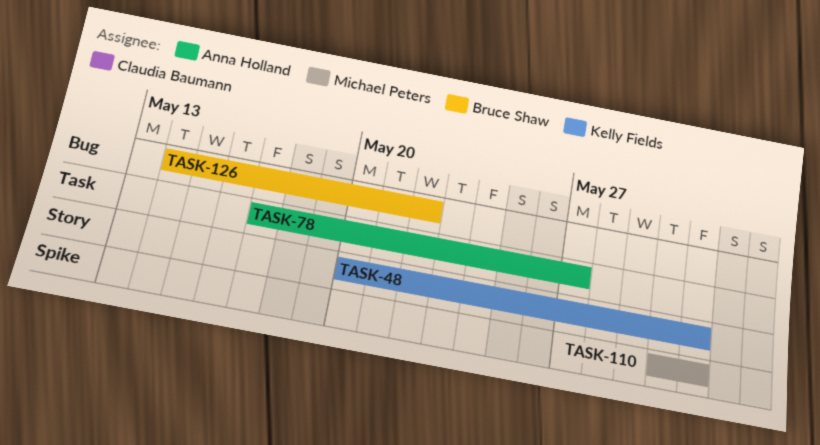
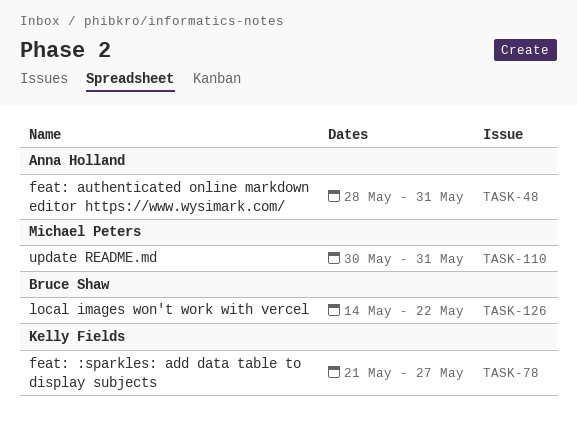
TASK-48, owner: Kelly Fields -> Anna Holland
TASK-48, start: May 20 -> May 28
TASK-78, owner: Anna Holland -> Kelly Fields
TASK-78, start: May 17 -> May 21

